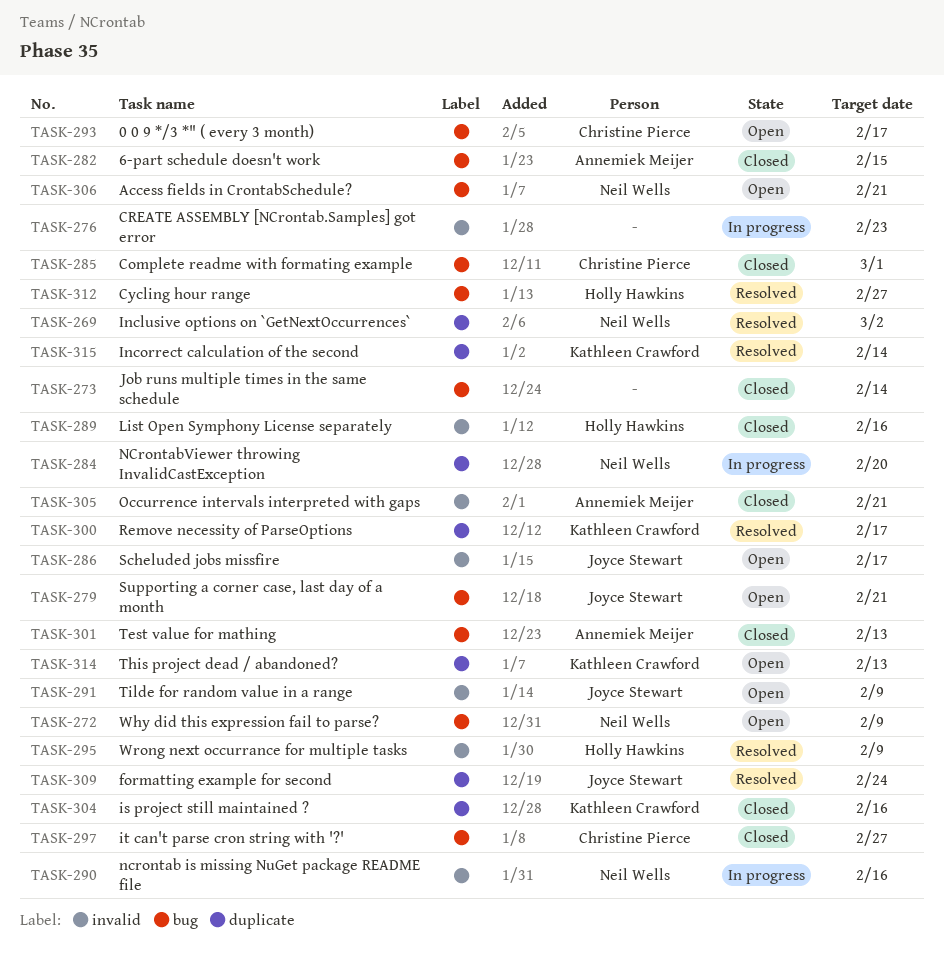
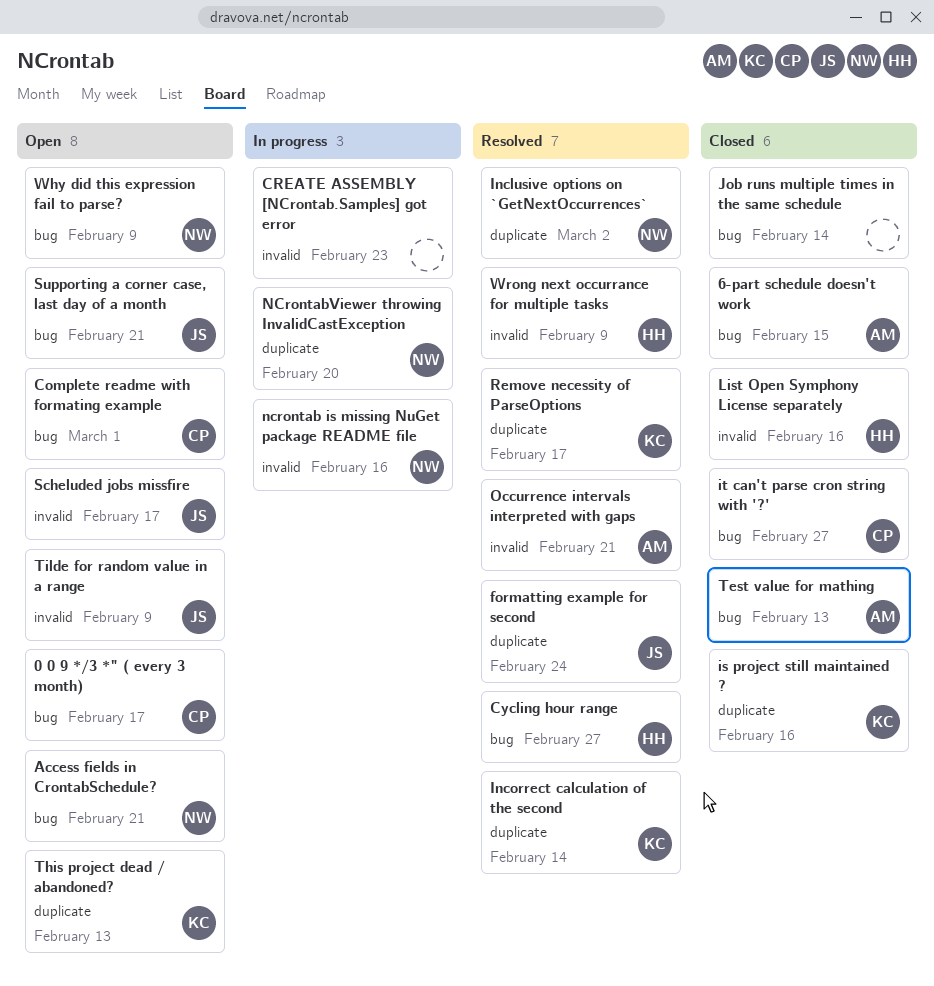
Complete readme with formating example, status: Closed -> Open
Occurrence intervals interpreted with gaps, status: Closed -> Resolved

